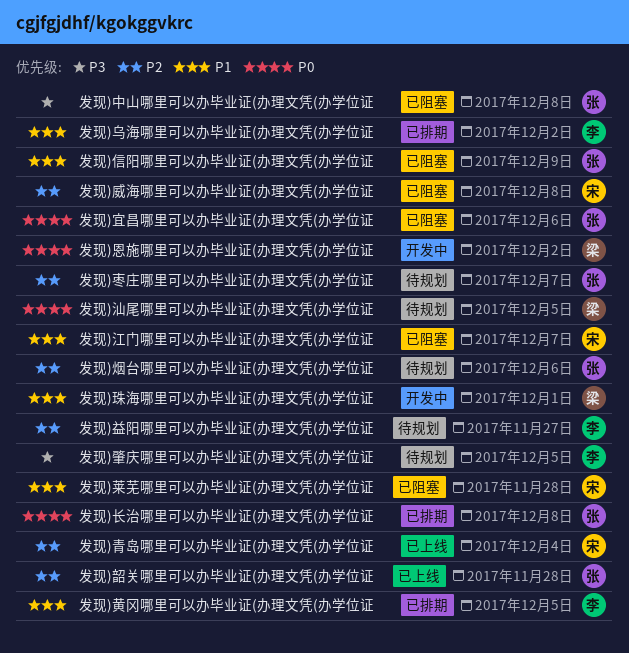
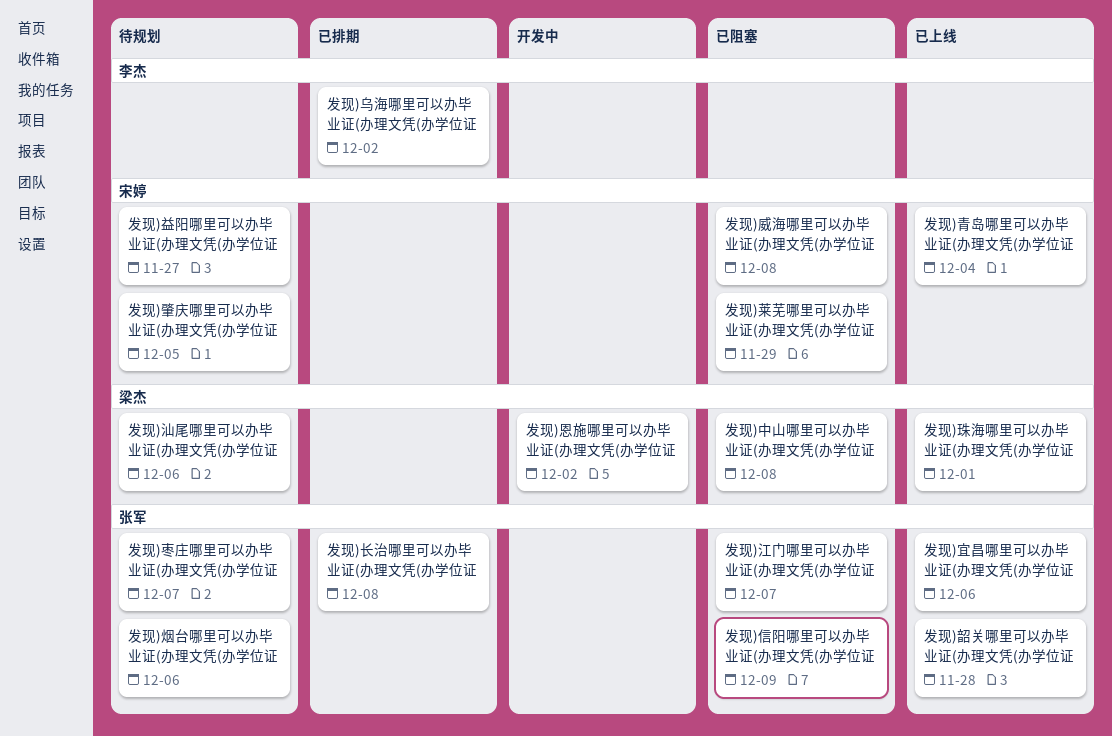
发现)中山哪里可以办毕业证(办理文凭(办学位证, owner: 张军 -> 梁杰
发现)宜昌哪里可以办毕业证(办理文凭(办学位证, status: 已阻塞 -> 已上线
发现)汕尾哪里可以办毕业证(办理文凭(办学位证, due: Dec 5 -> Dec 6
发现)江门哪里可以办毕业证(办理文凭(办学位证, owner: 宋婷 -> 张军
发现)珠海哪里可以办毕业证(办理文凭(办学位证, status: 开发中 -> 已上线
发现)益阳哪里可以办毕业证(办理文凭(办学位证, owner: 李杰 -> 宋婷
发现)肇庆哪里可以办毕业证(办理文凭(办学位证, owner: 李杰 -> 宋婷
发现)莱芜哪里可以办毕业证(办理文凭(办学位证, due: Nov 28 -> Nov 29
发现)黄冈哪里可以办毕业证(办理文凭(办学位证: present -> none

